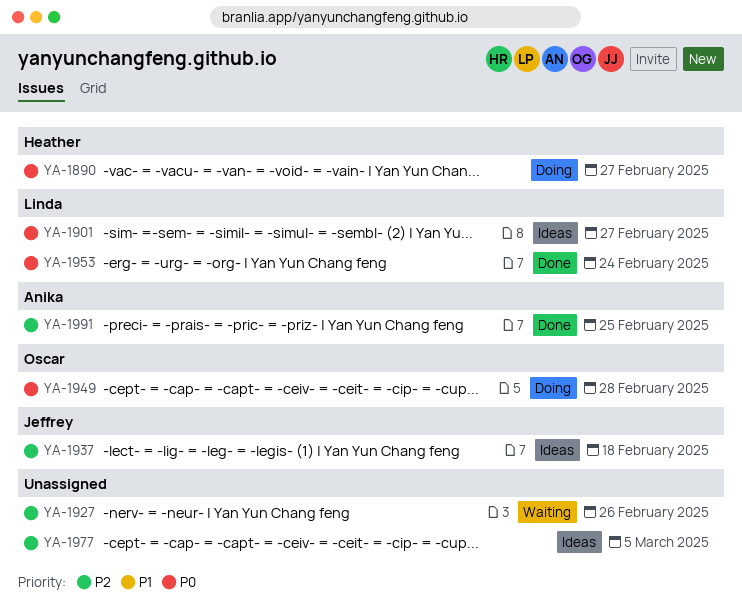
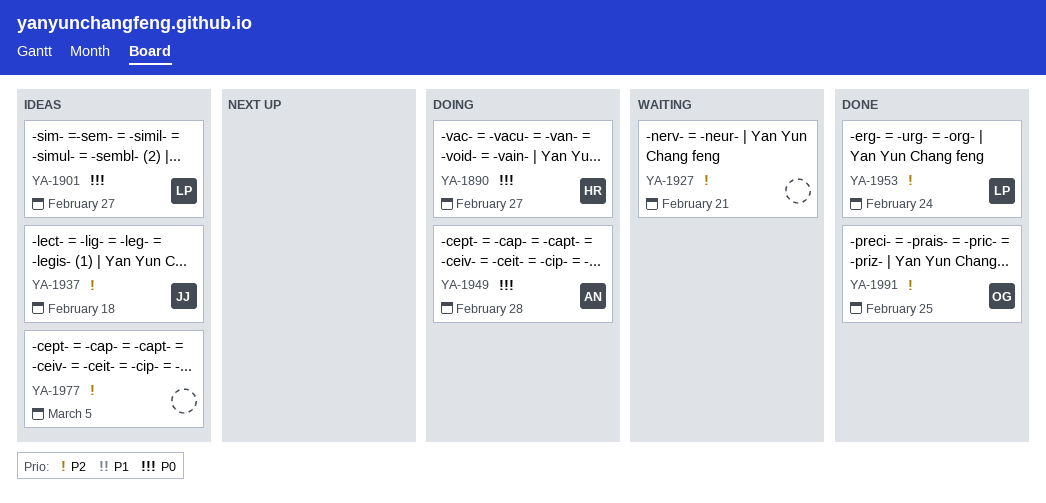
YA-1927, due: Feb 26 -> Feb 21
YA-1949, owner: Oscar -> Anika
YA-1953, priority: P0 -> P2
YA-1991, owner: Anika -> Oscar

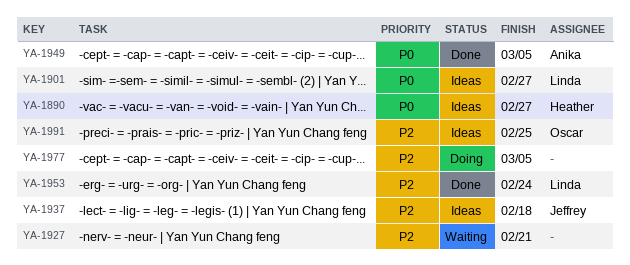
YA-1890, status: Doing -> Ideas
YA-1949, status: Doing -> Done
YA-1949, due: Feb 28 -> Mar 5
YA-1977, status: Ideas -> Doing
YA-1991, status: Done -> Ideas

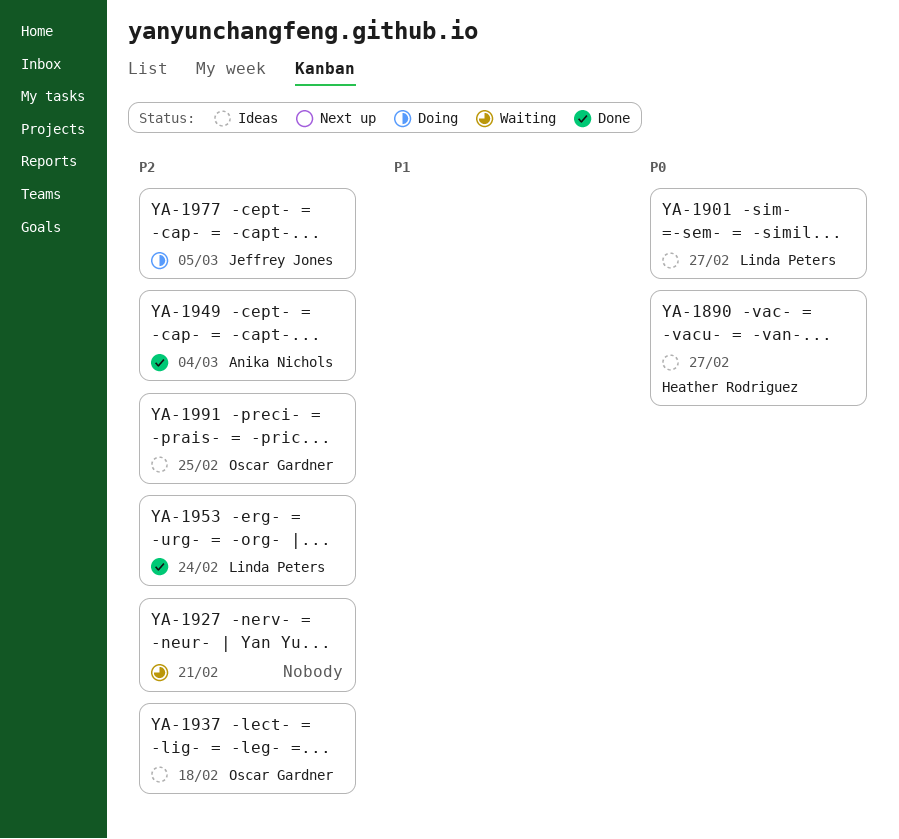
YA-1937, owner: Jeffrey Jones -> Oscar Gardner
YA-1949, priority: P0 -> P2
YA-1949, due: Mar 5 -> Mar 4
YA-1977, owner: none -> Jeffrey Jones

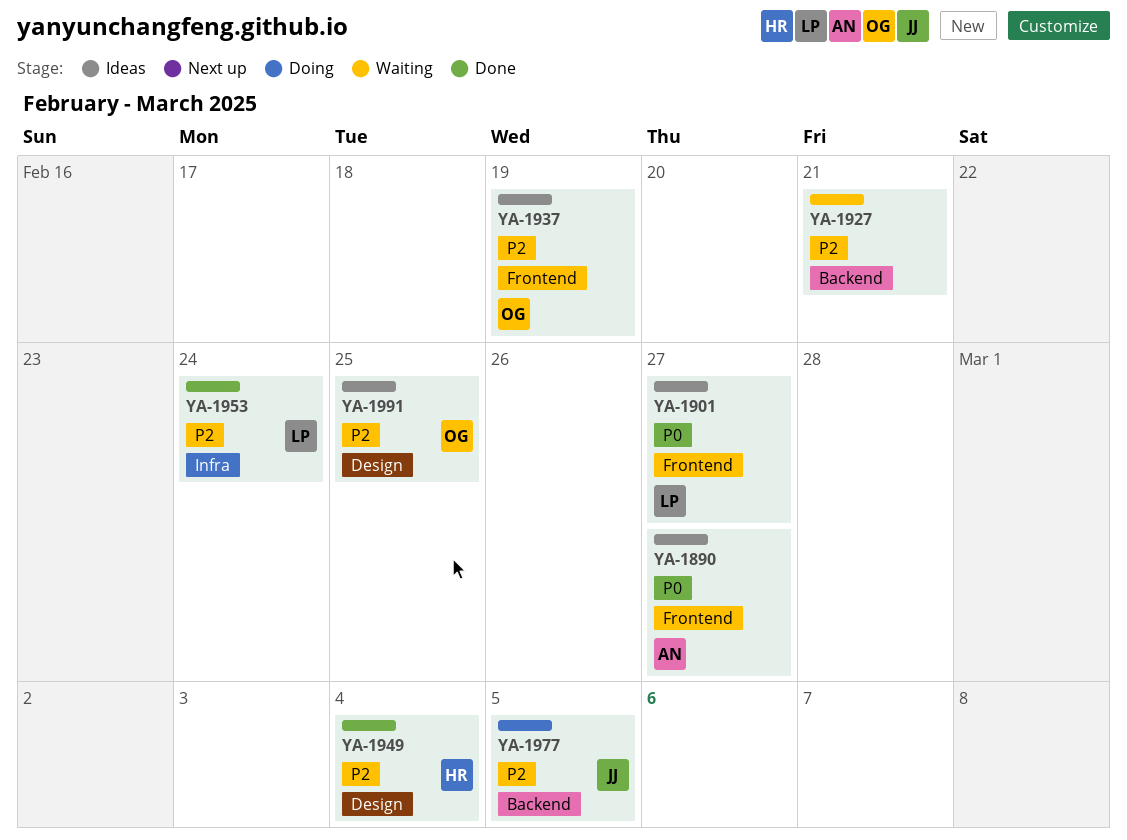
YA-1890, owner: Heather Rodriguez -> Anika Nichols
YA-1937, due: Feb 18 -> Feb 19
YA-1949, owner: Anika Nichols -> Heather Rodriguez

